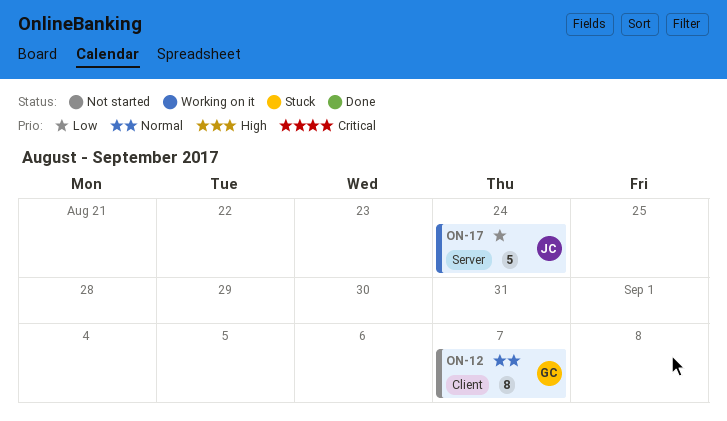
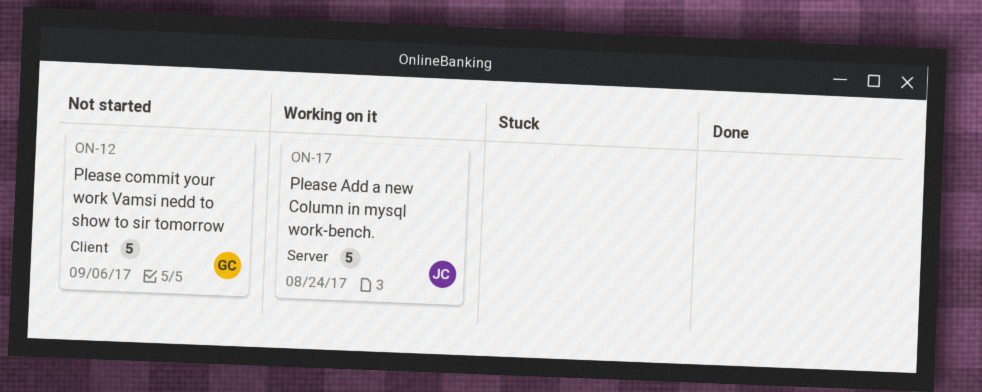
ON-12, estimate: 8 -> 5
ON-12, due: Sep 7 -> Sep 6

